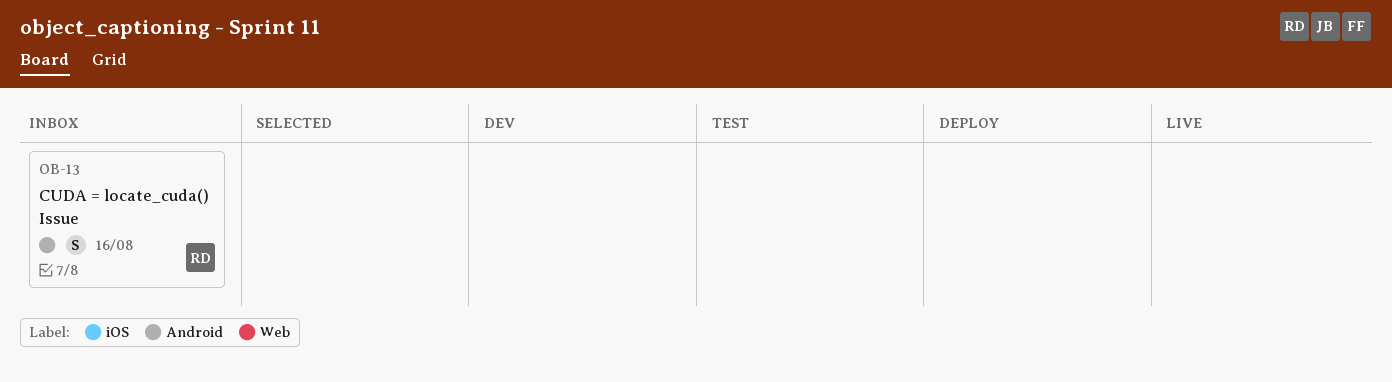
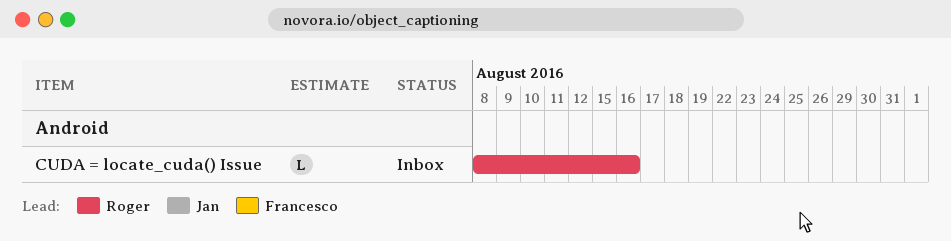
CUDA = locate_cuda() Issue, estimate: S -> L

